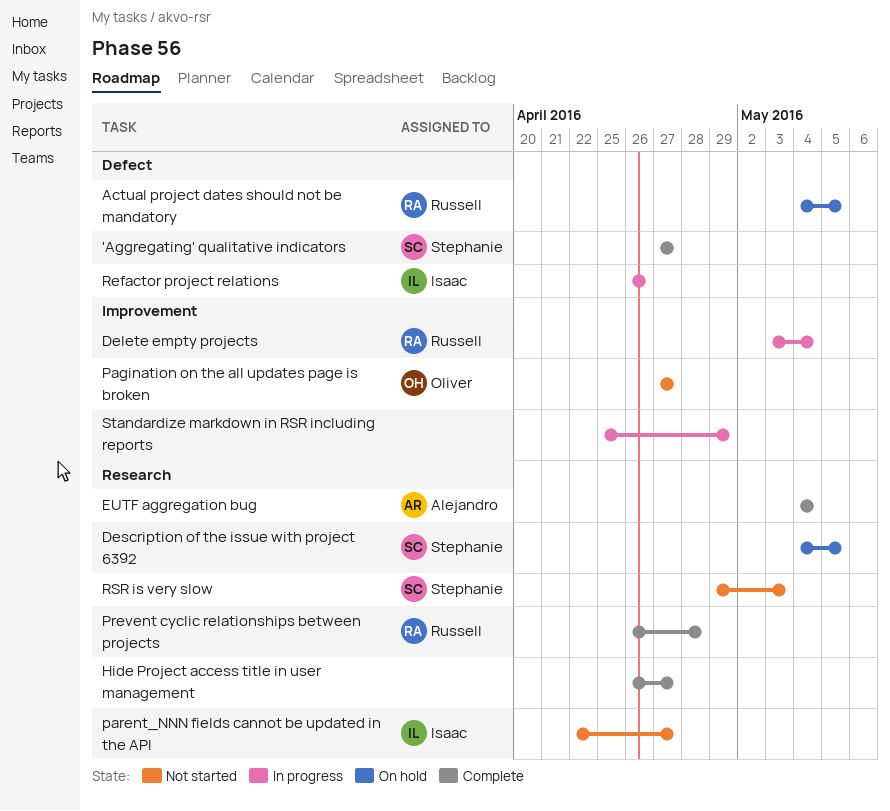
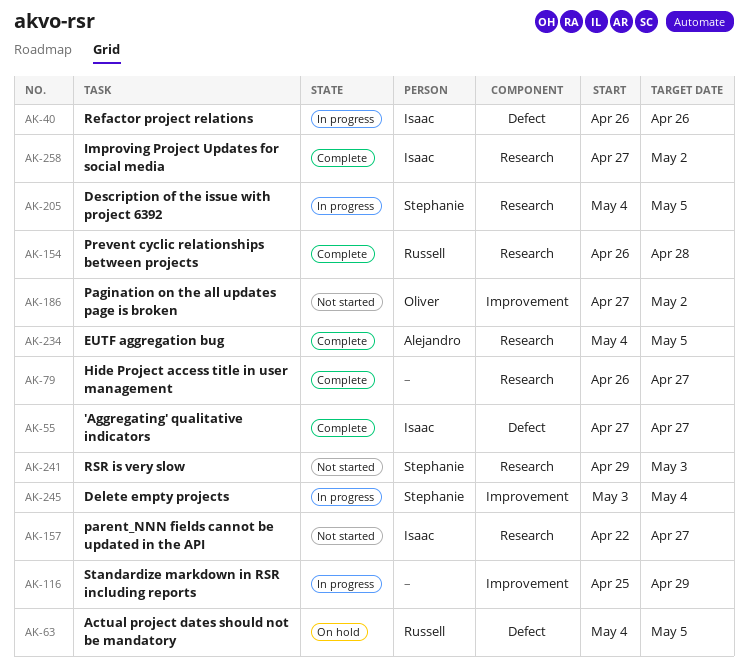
'Aggregating' qualitative indicators, owner: Stephanie -> Isaac
Delete empty projects, owner: Russell -> Stephanie
Description of the issue with project 6392, status: On hold -> In progress
EUTF aggregation bug, due: May 4 -> May 5
Improving Project Updates for social media: none -> present
Pagination on the all updates page is broken, due: Apr 27 -> May 2

